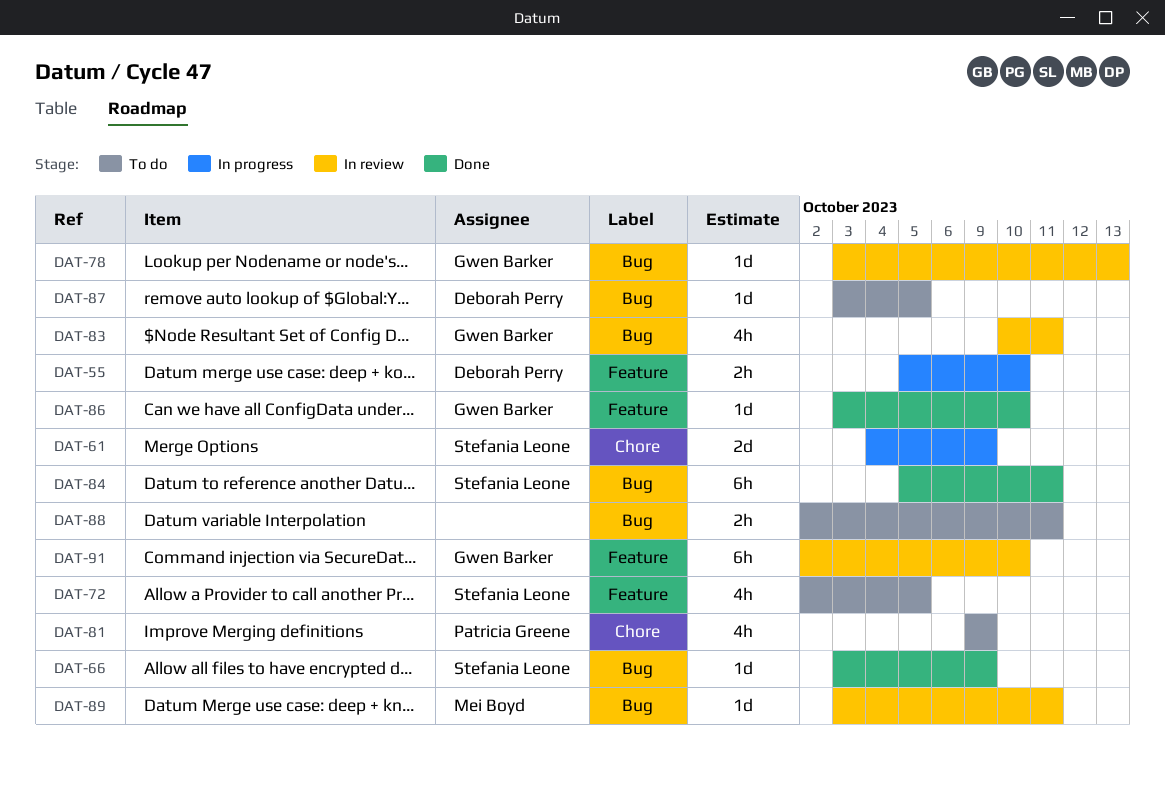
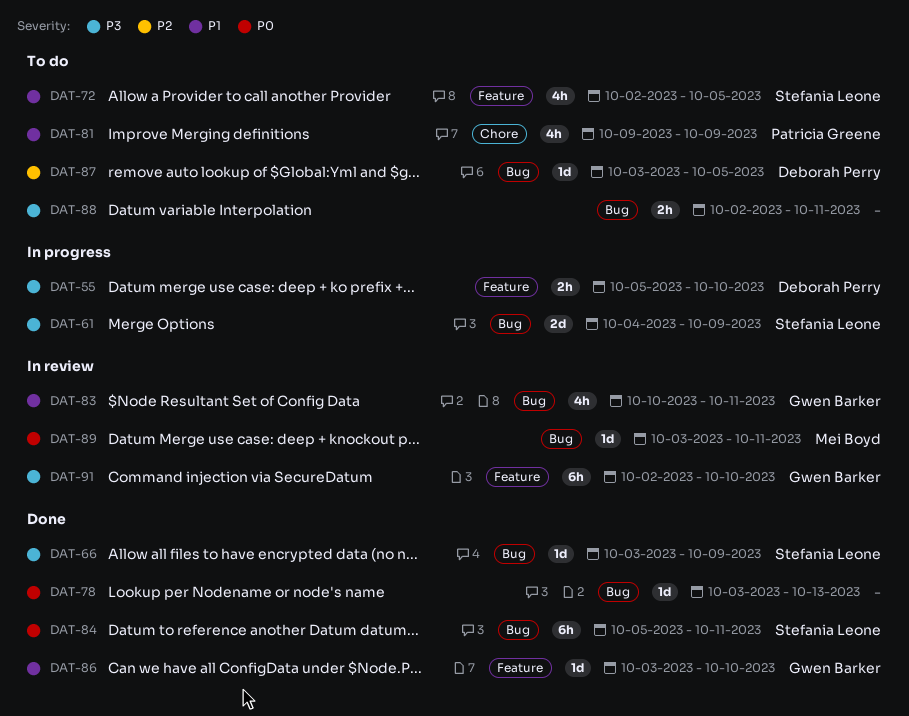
DAT-61, label: Chore -> Bug
DAT-78, status: In review -> Done
DAT-78, owner: Gwen Barker -> none

